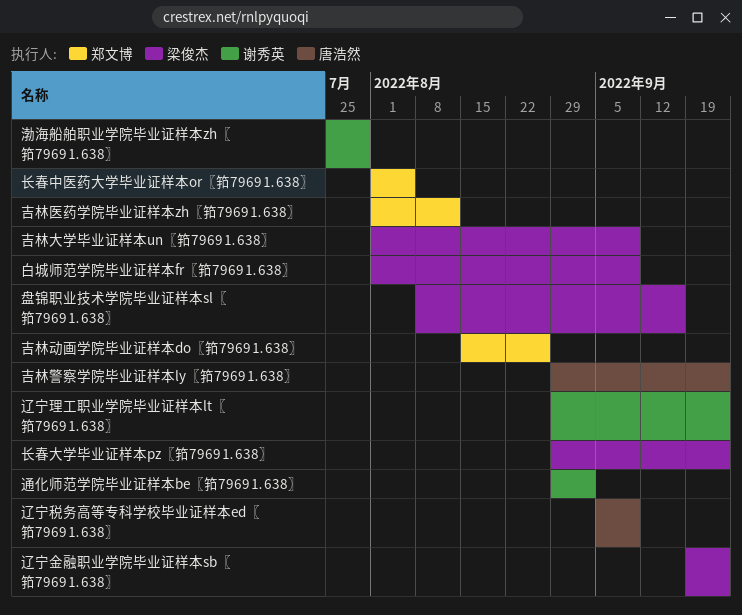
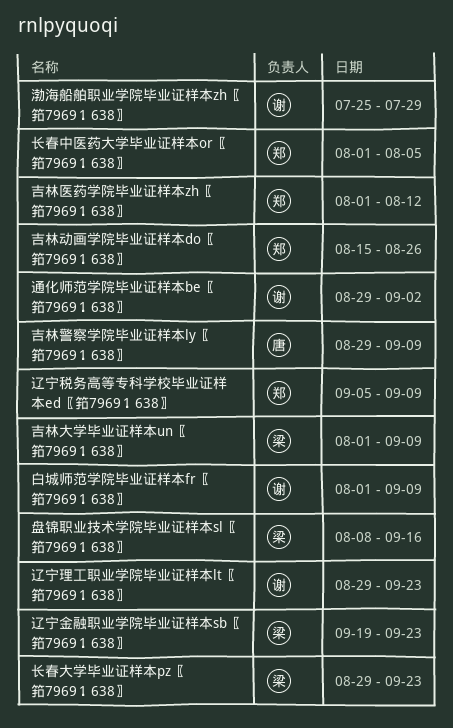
吉林警察学院毕业证样本ly〖筘7969⒈638〗, due: Sep 23 -> Sep 9
白城师范学院毕业证样本fr〖筘7969⒈638〗, owner: 梁俊杰 -> 谢秀英
辽宁税务高等专科学校毕业证样本ed〖筘7969⒈638〗, owner: 唐浩然 -> 郑文博

